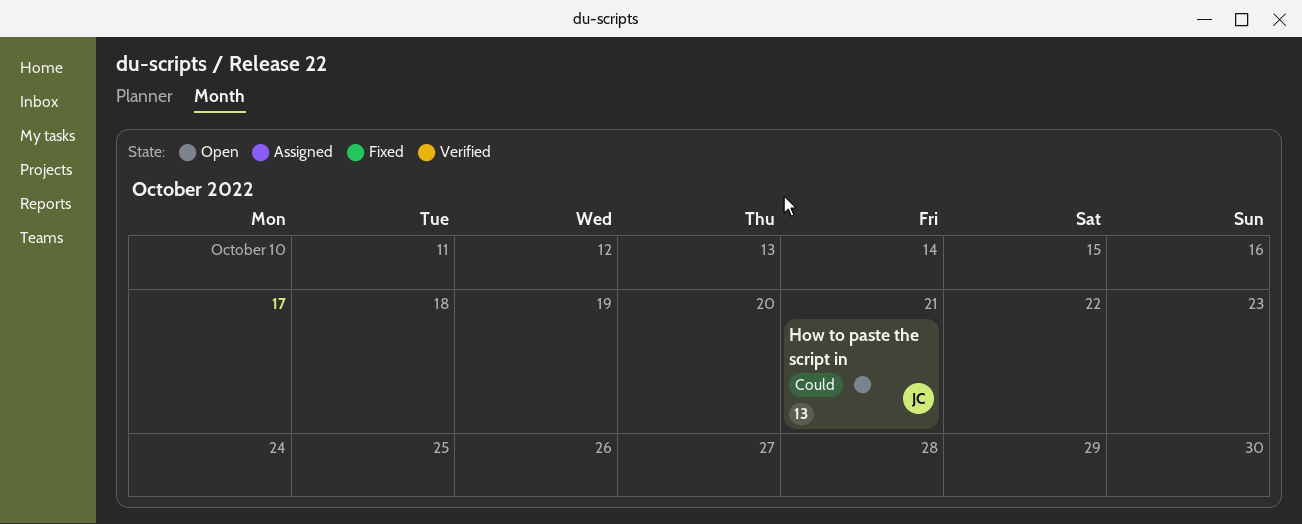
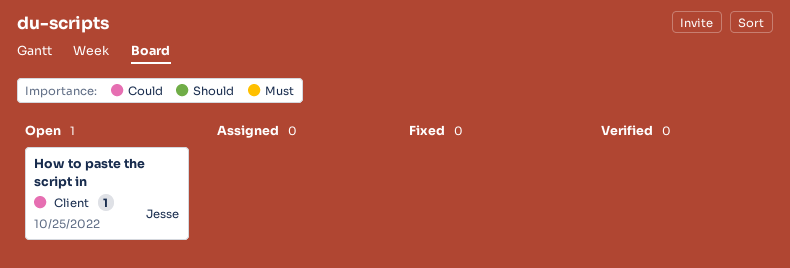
How to paste the script in, estimate: 13 -> 1
How to paste the script in, due: Oct 21 -> Oct 25

